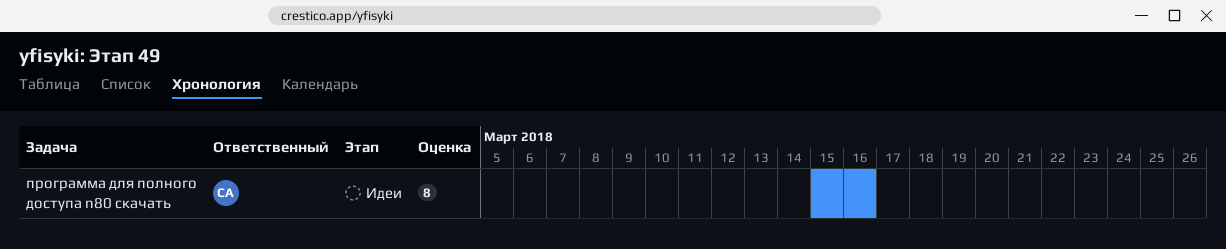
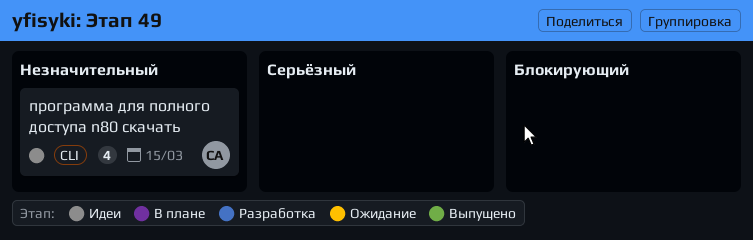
программа для полного доступа n80 скачать, estimate: 8 -> 4
программа для полного доступа n80 скачать, due: Mar 16 -> Mar 15

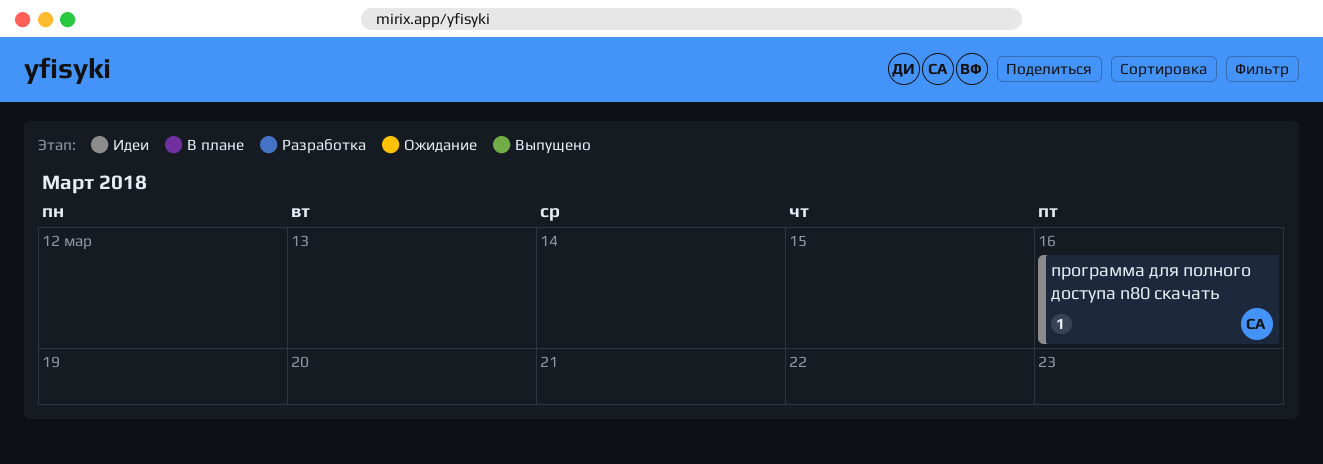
программа для полного доступа n80 скачать, estimate: 4 -> 1
программа для полного доступа n80 скачать, due: Mar 15 -> Mar 16

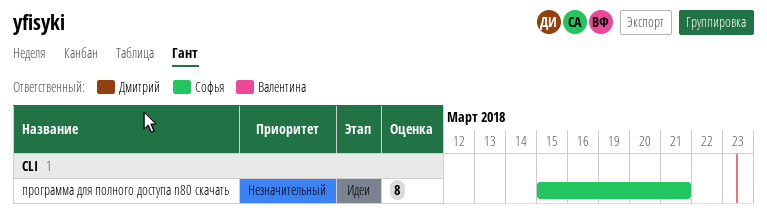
программа для полного доступа n80 скачать, estimate: 1 -> 8
программа для полного доступа n80 скачать, due: Mar 16 -> Mar 21

